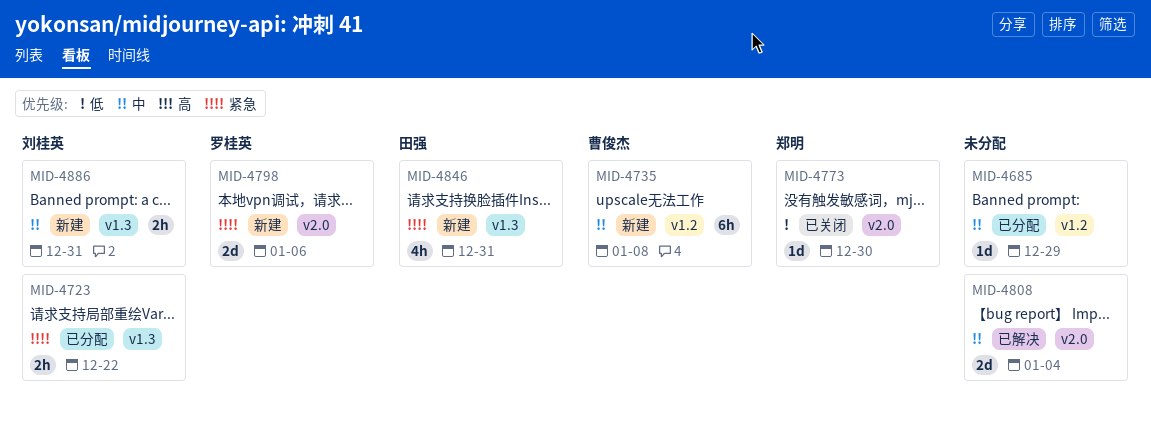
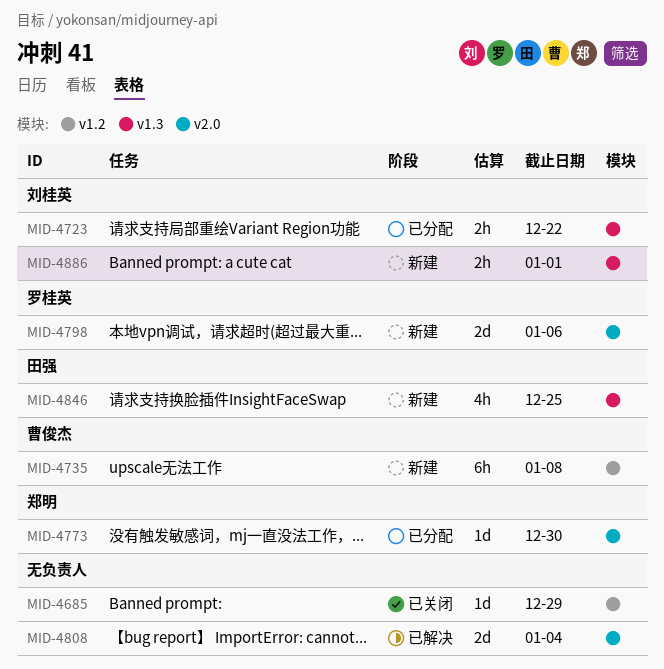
MID-4685, status: 已分配 -> 已关闭
MID-4773, status: 已关闭 -> 已分配
MID-4846, due: Dec 31 -> Dec 25
MID-4886, due: Dec 31 -> Jan 1

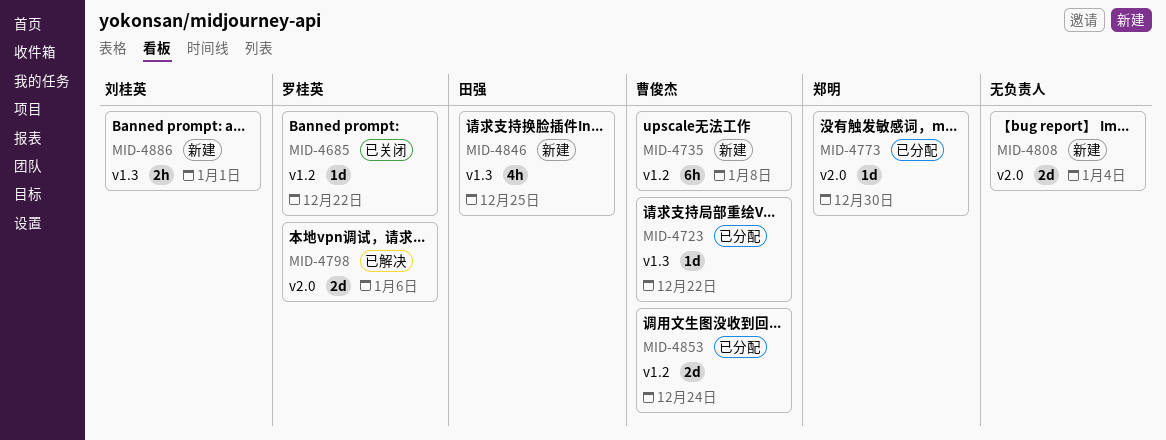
MID-4685, owner: none -> 罗桂英
MID-4685, due: Dec 29 -> Dec 22
MID-4723, owner: 刘桂英 -> 曹俊杰
MID-4723, estimate: 2h -> 1d
MID-4798, status: 新建 -> 已解决
MID-4808, status: 已解决 -> 新建
MID-4853: none -> present

